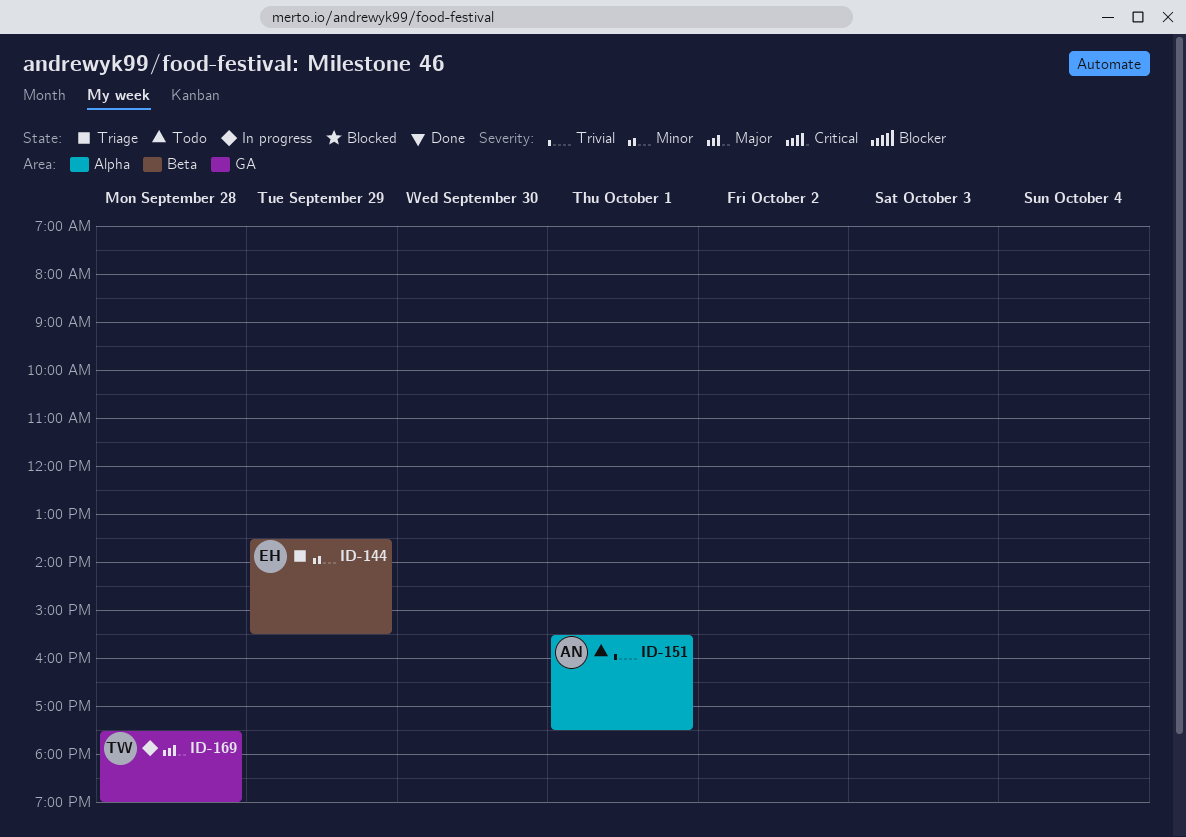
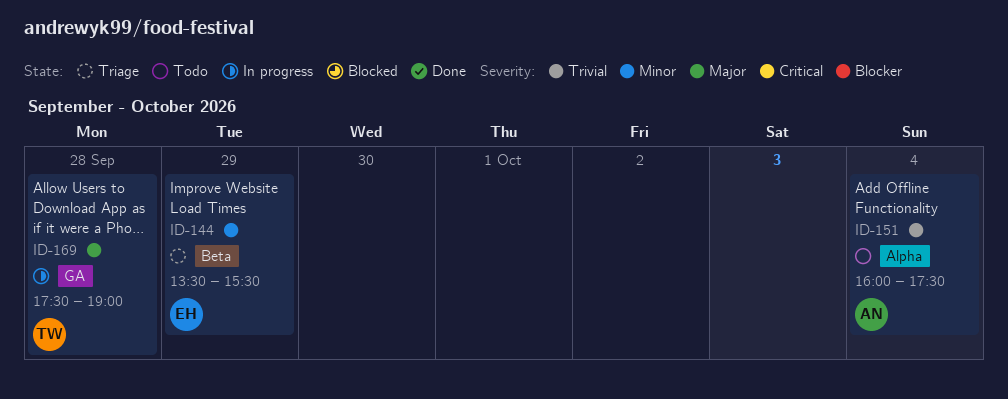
ID-151, day: Oct 1 -> Oct 4
ID-151, begins: 15:30 -> 16:00

